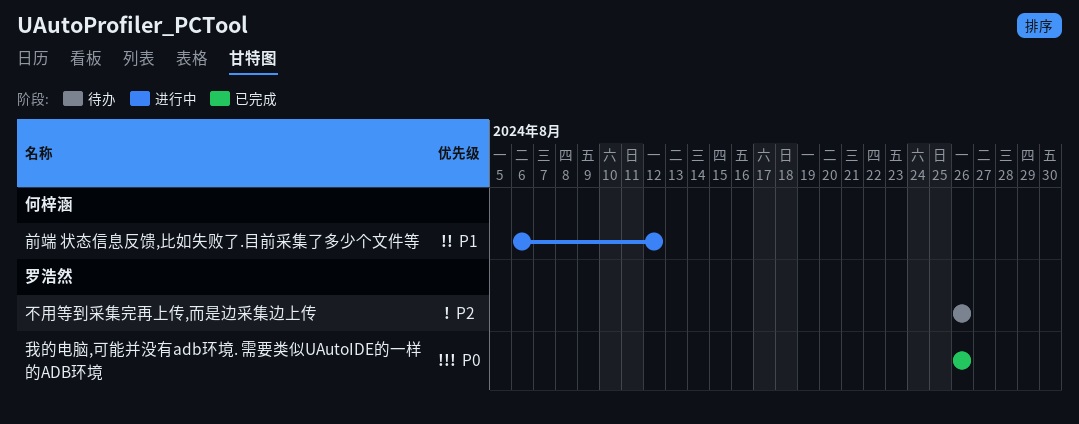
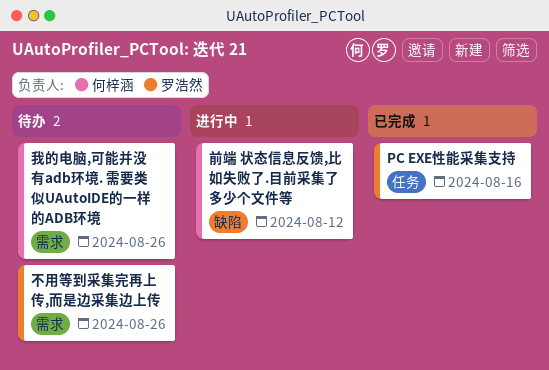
PC EXE性能采集支持: none -> present
我的电脑,可能并没有adb环境. 需要类似UAutoIDE的一样的ADB环境, status: 已完成 -> 待办
我的电脑,可能并没有adb环境. 需要类似UAutoIDE的一样的ADB环境, owner: 罗浩然 -> 何梓涵

